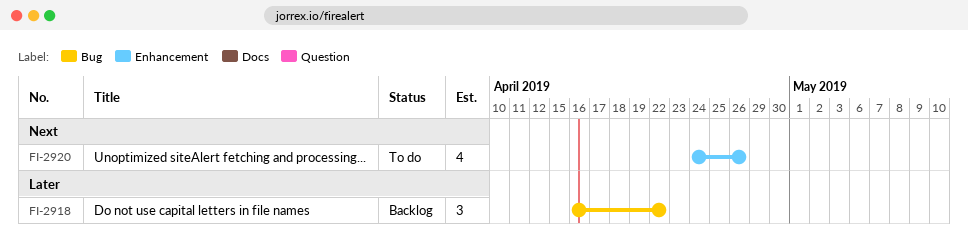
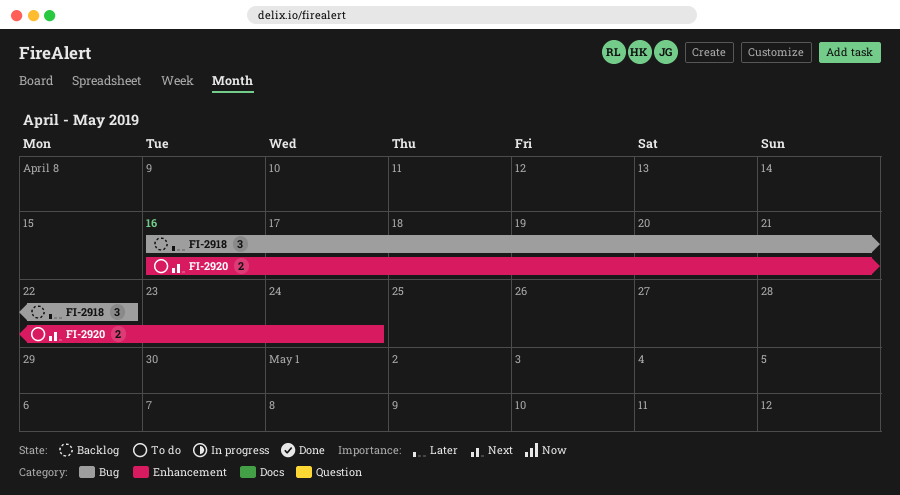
FI-2920, estimate: 4 -> 2
FI-2920, start: Apr 24 -> Apr 16
FI-2920, due: Apr 26 -> Apr 24

